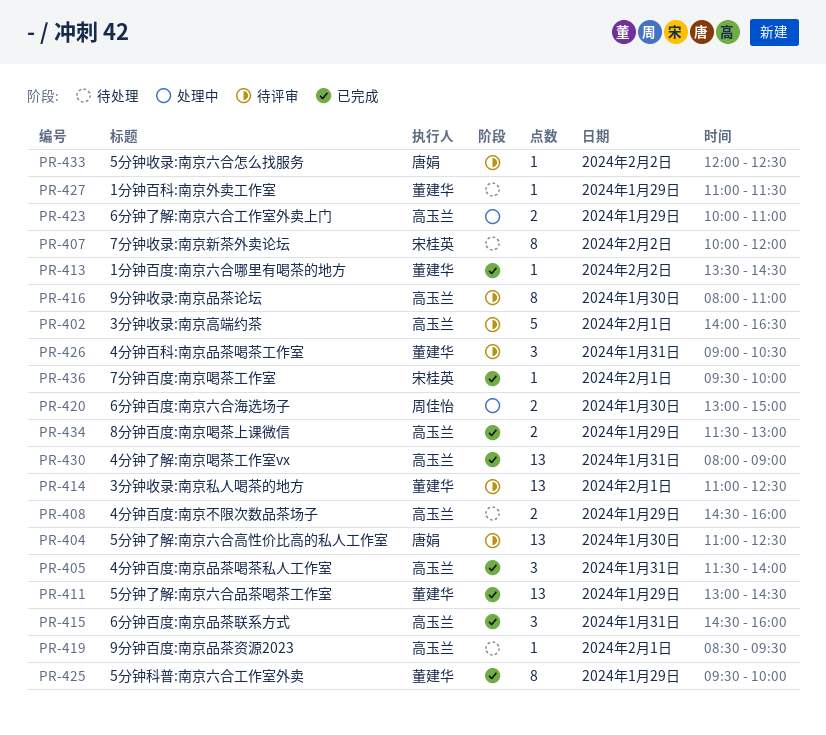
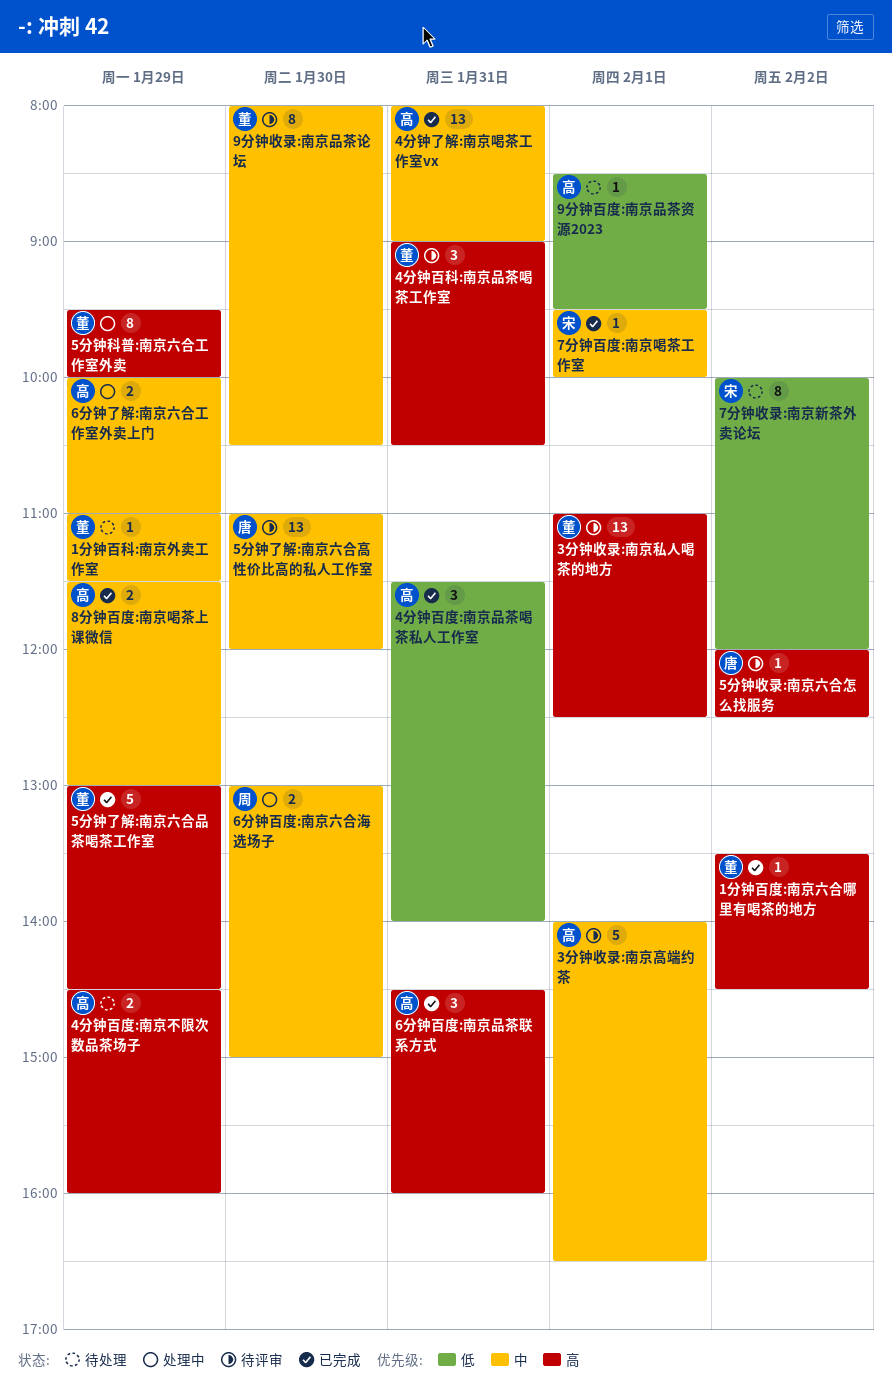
5分钟了解:南京六合品茶喝茶工作室, estimate: 13 -> 5
5分钟了解:南京六合高性价比高的私人工作室, ends: 12:30 -> 12:00
5分钟科普:南京六合工作室外卖, status: 已完成 -> 处理中
9分钟收录:南京品茶论坛, owner: 高玉兰 -> 董建华
9分钟收录:南京品茶论坛, ends: 11:00 -> 10:30

